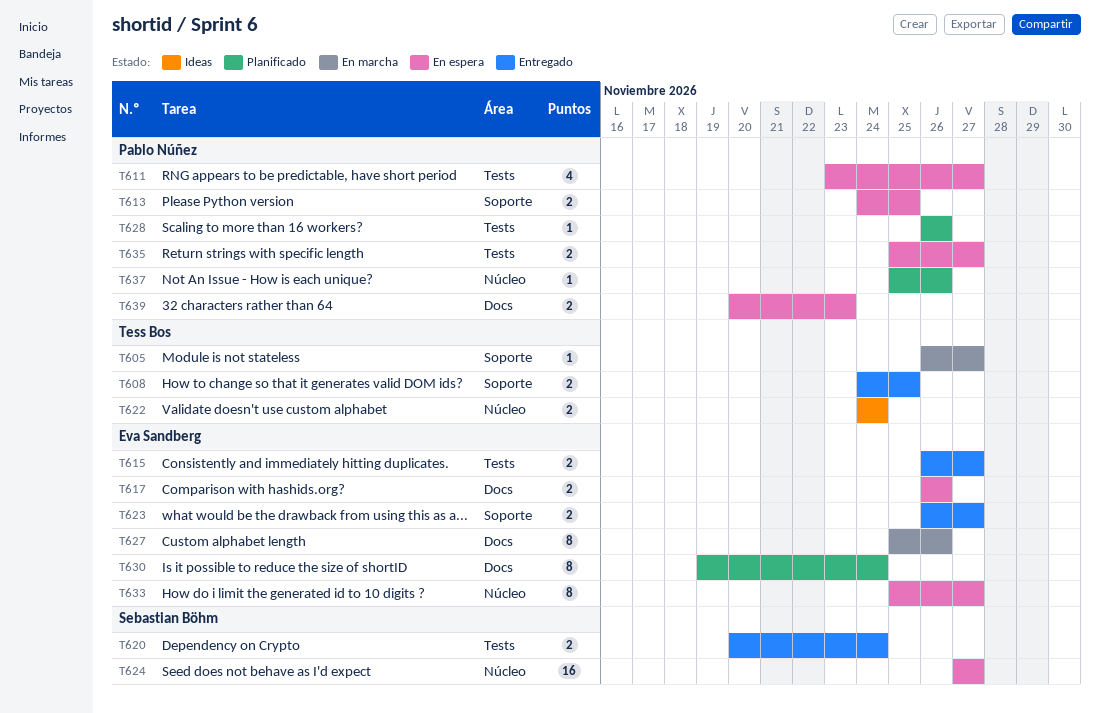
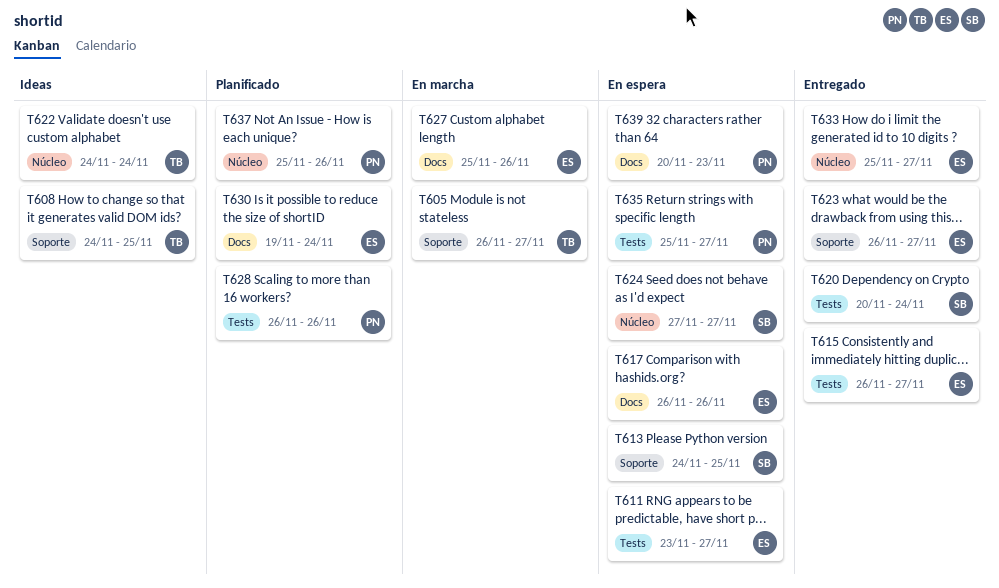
T608, status: Entregado -> Ideas
T611, owner: Pablo Núñez -> Eva Sandberg
T613, owner: Pablo Núñez -> Sebastian Böhm
T633, status: En espera -> Entregado

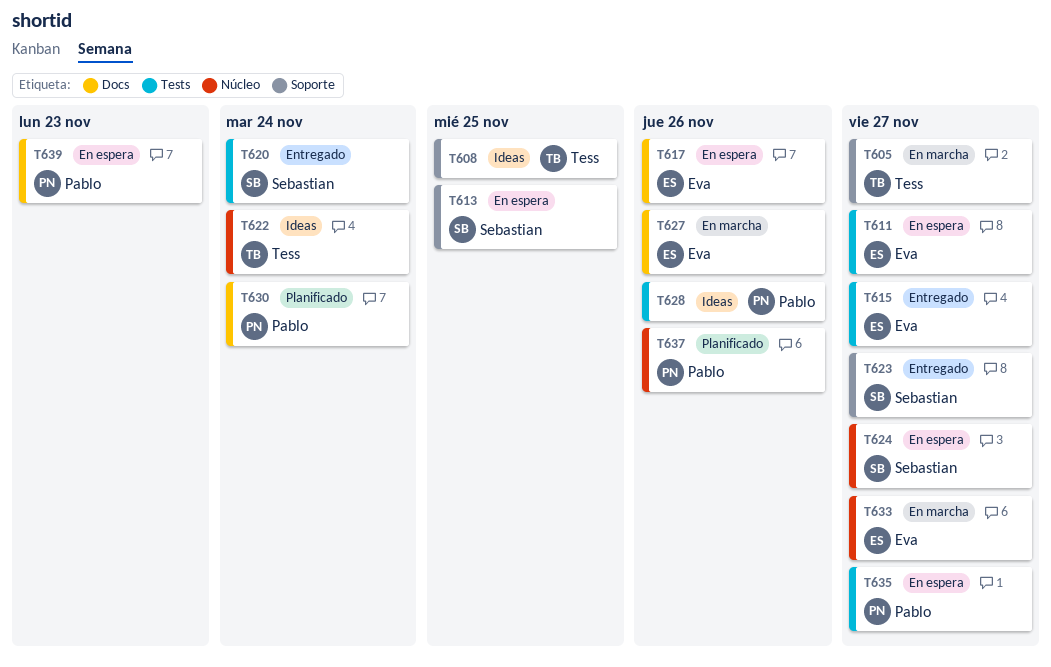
T623, owner: Eva -> Sebastian
T628, status: Planificado -> Ideas
T630, owner: Eva -> Pablo
T633, status: Entregado -> En marcha

